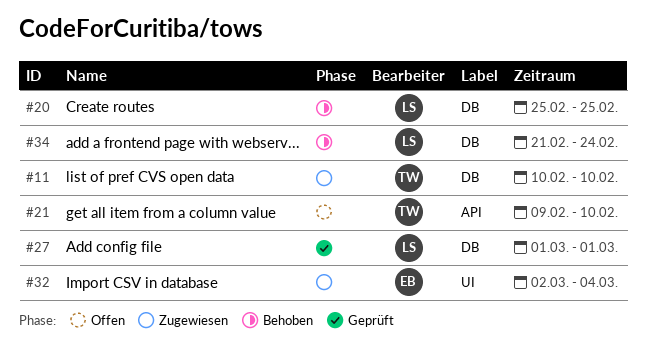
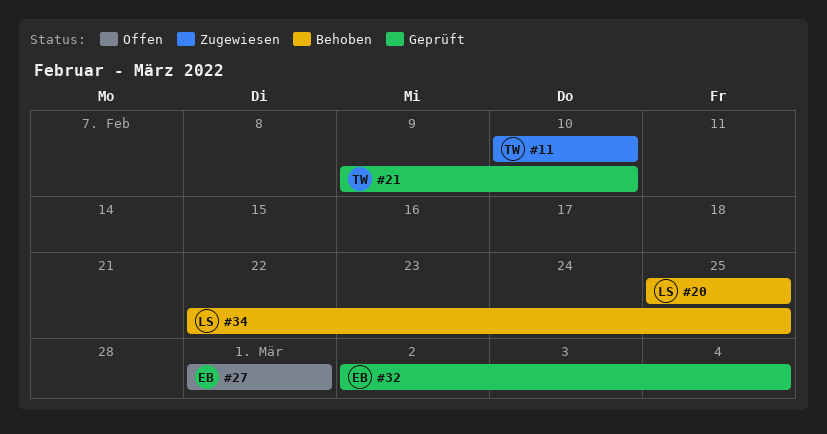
#21, status: Offen -> Geprüft
#27, status: Geprüft -> Offen
#27, owner: LS -> EB
#32, status: Zugewiesen -> Geprüft
#34, start: Feb 21 -> Feb 22
#34, due: Feb 24 -> Feb 25

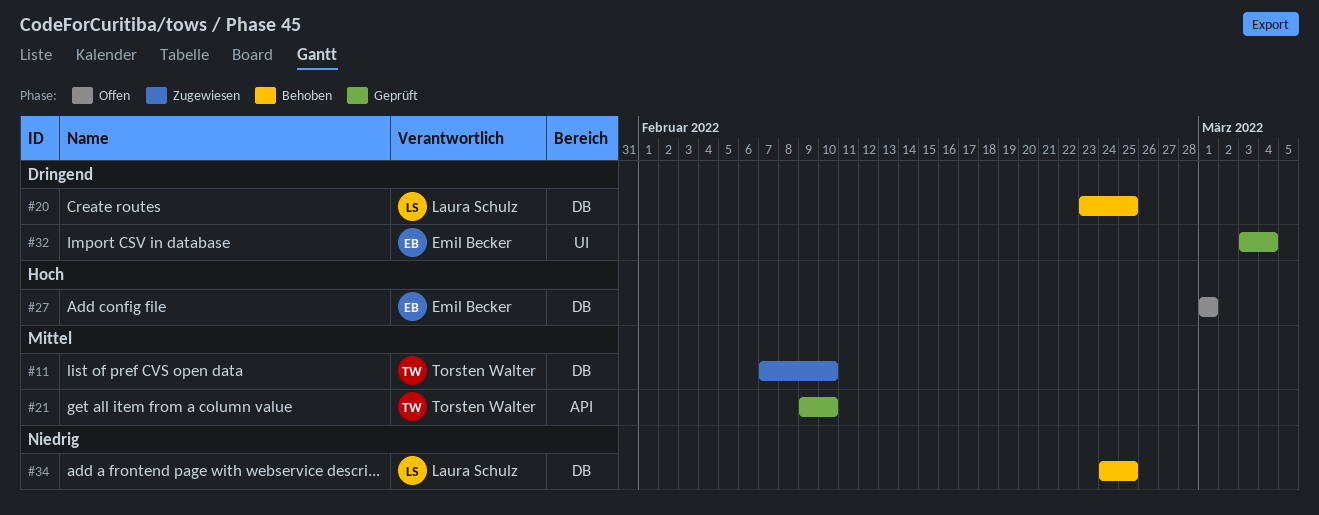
#11, start: Feb 10 -> Feb 7
#20, start: Feb 25 -> Feb 23
#32, start: Mar 2 -> Mar 3
#34, start: Feb 22 -> Feb 24

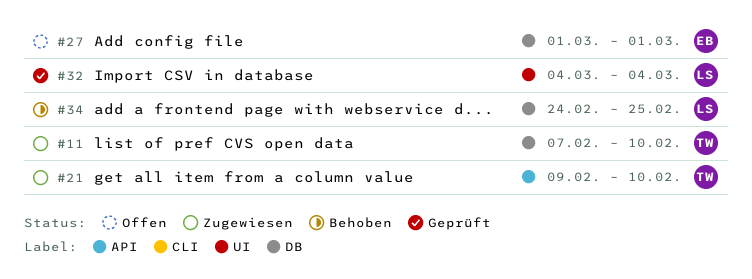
#20: present -> none
#21, status: Geprüft -> Zugewiesen
#32, owner: Emil Becker -> Laura Schulz
#32, start: Mar 3 -> Mar 4

